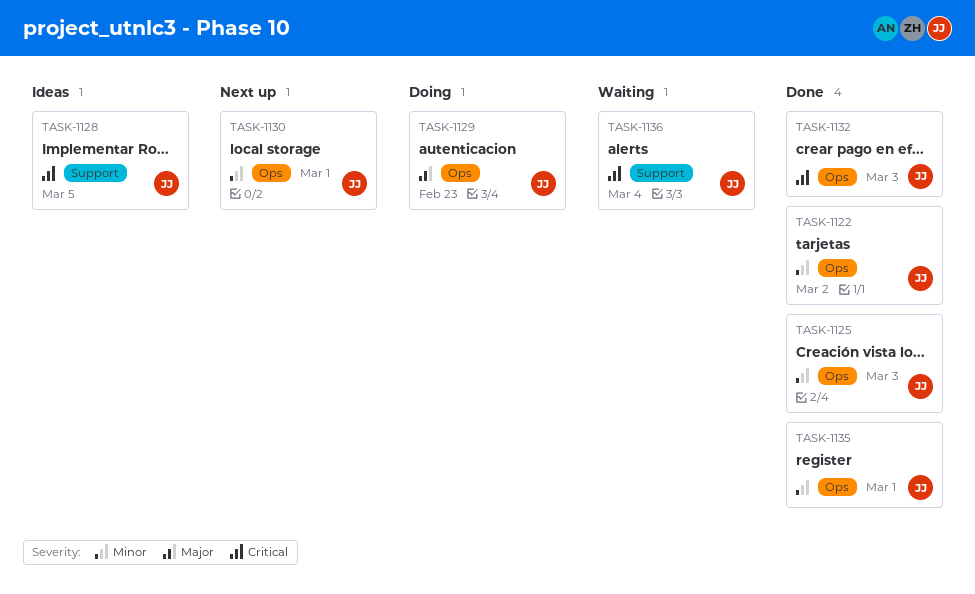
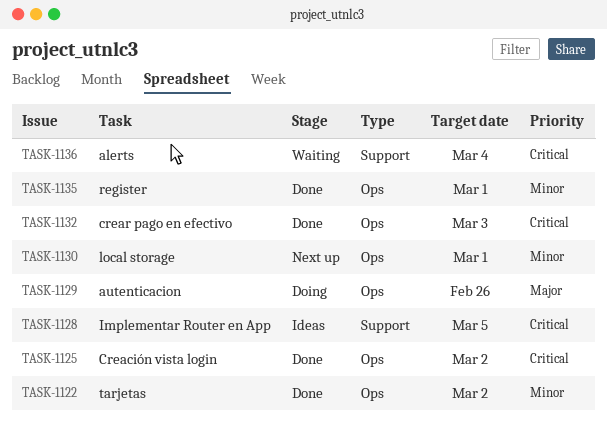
TASK-1125, priority: Minor -> Critical
TASK-1125, due: Mar 3 -> Mar 2
TASK-1129, due: Feb 23 -> Feb 26

